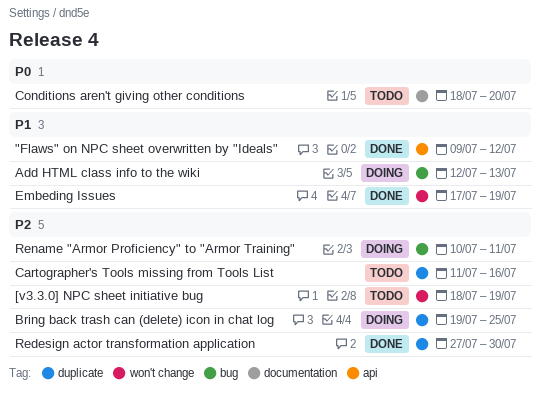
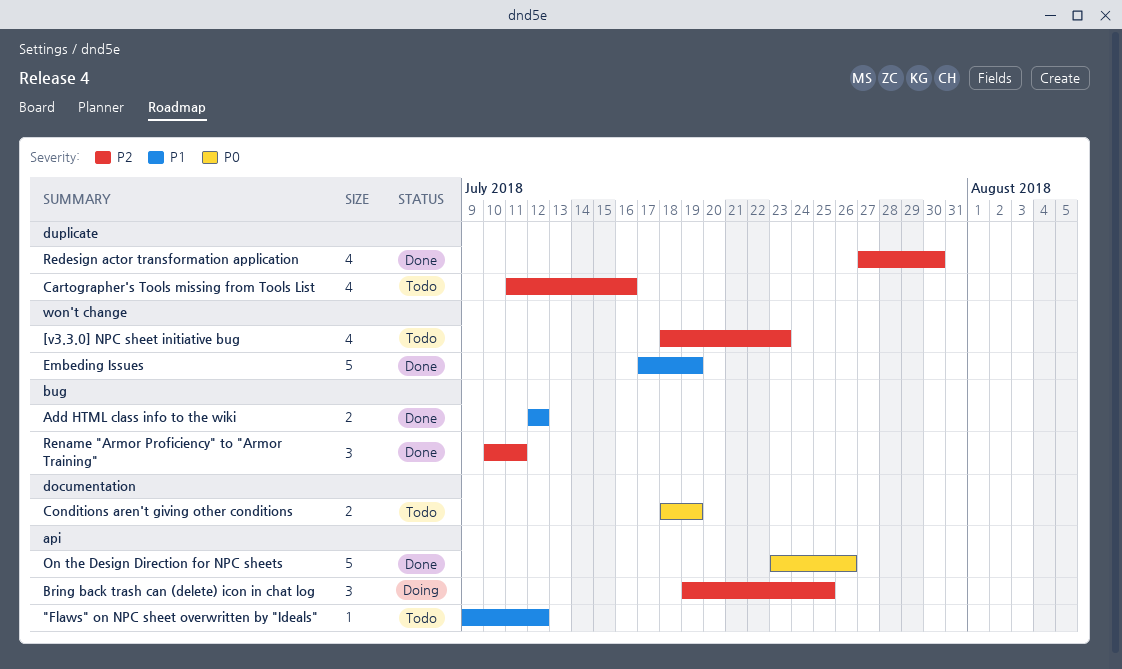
"Flaws" on NPC sheet overwritten by "Ideals", status: Done -> Todo
[v3.3.0] NPC sheet initiative bug, due: Jul 19 -> Jul 23
Add HTML class info to the wiki, status: Doing -> Done
Add HTML class info to the wiki, due: Jul 13 -> Jul 12
Bring back trash can (delete) icon in chat log, label: duplicate -> api
Conditions aren't giving other conditions, due: Jul 20 -> Jul 19
On the Design Direction for NPC sheets: none -> present
Rename "Armor Proficiency" to "Armor Training", status: Doing -> Done

